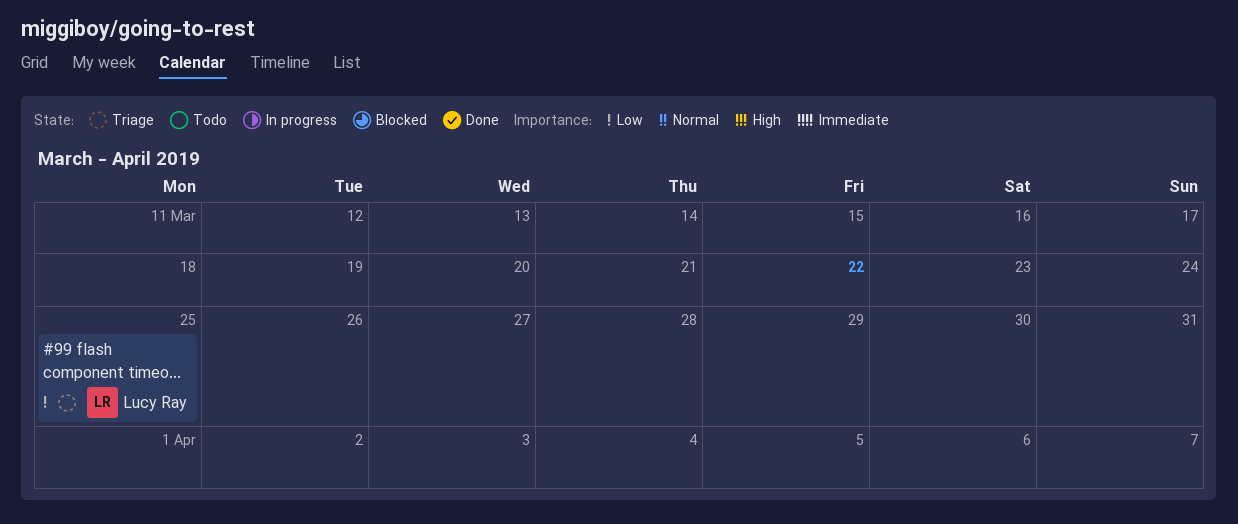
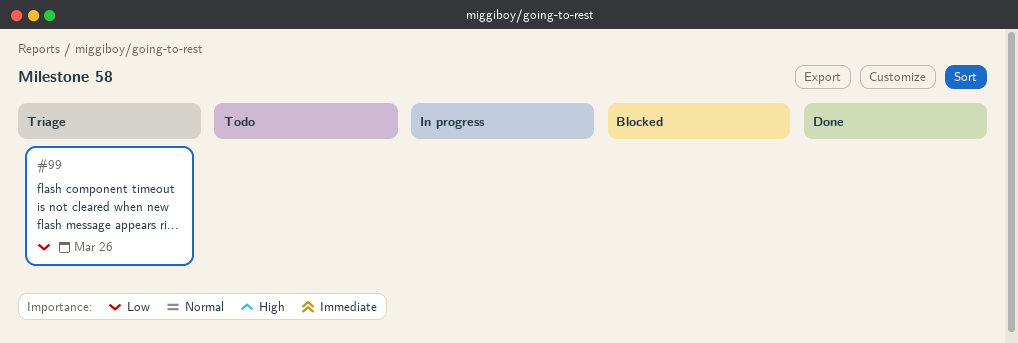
#99, due: Mar 25 -> Mar 26

